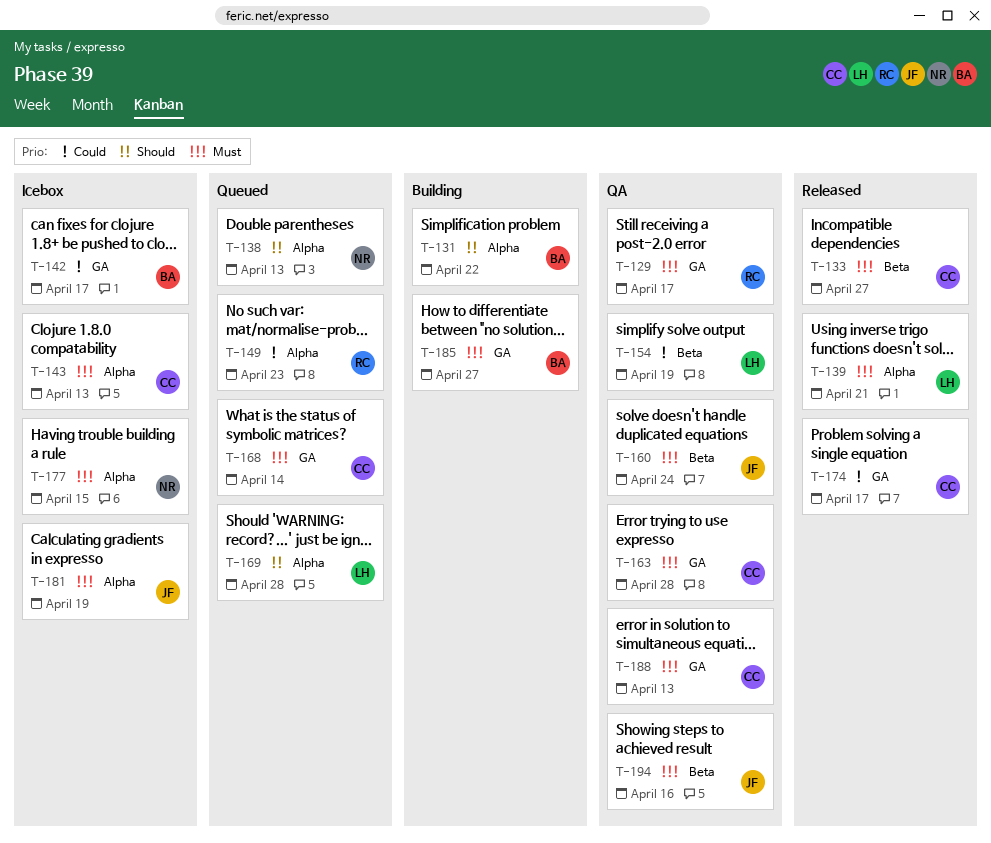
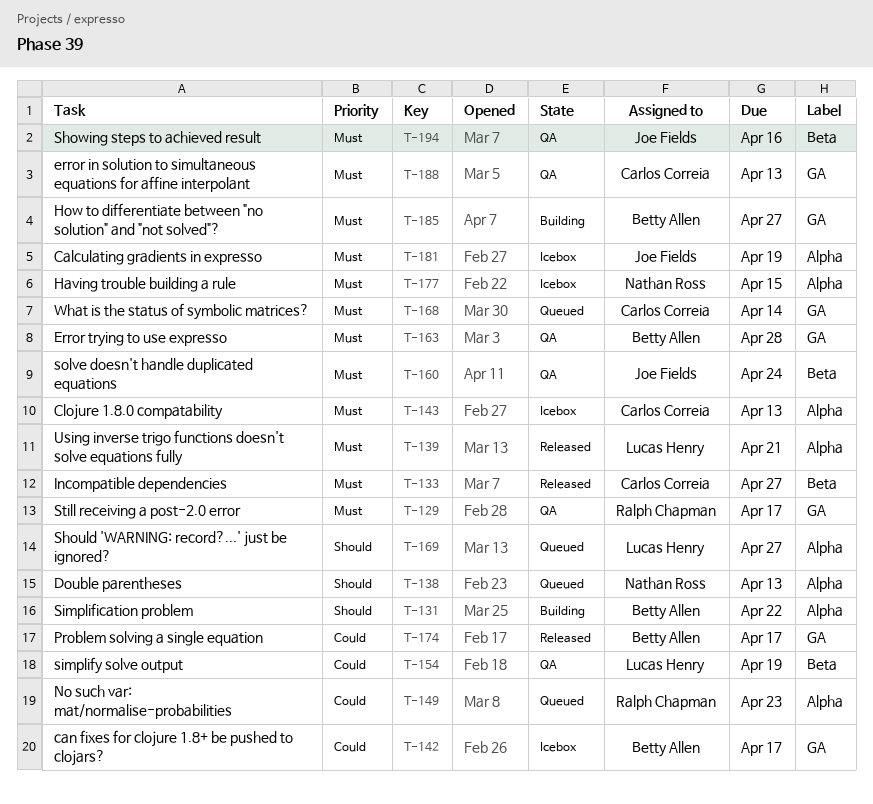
T-163, owner: Carlos Correia -> Betty Allen
T-169, due: Apr 28 -> Apr 27
T-174, owner: Carlos Correia -> Betty Allen

